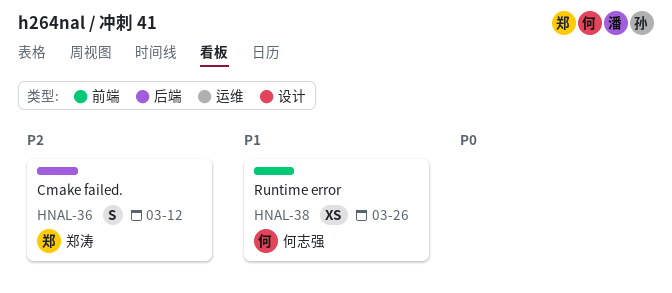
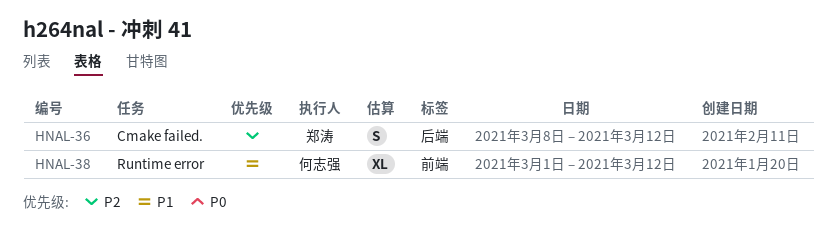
HNAL-38, estimate: XS -> XL
HNAL-38, due: Mar 26 -> Mar 12

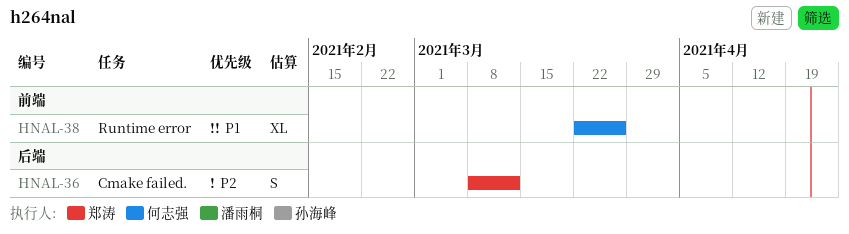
HNAL-38, start: Mar 1 -> Mar 22
HNAL-38, due: Mar 12 -> Mar 26

